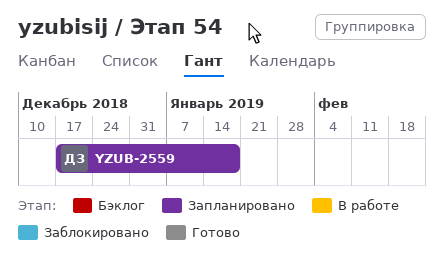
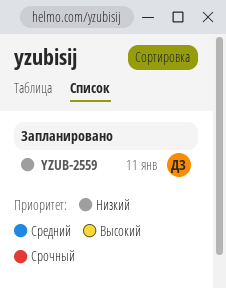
YZUB-2559, due: Jan 18 -> Jan 11

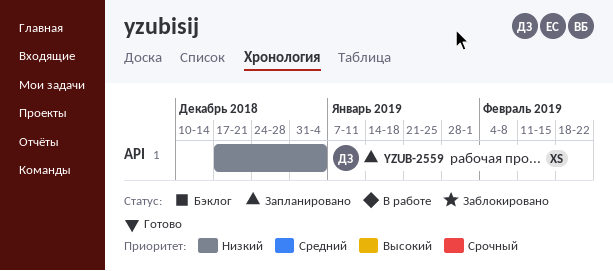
YZUB-2559, due: Jan 11 -> Jan 4

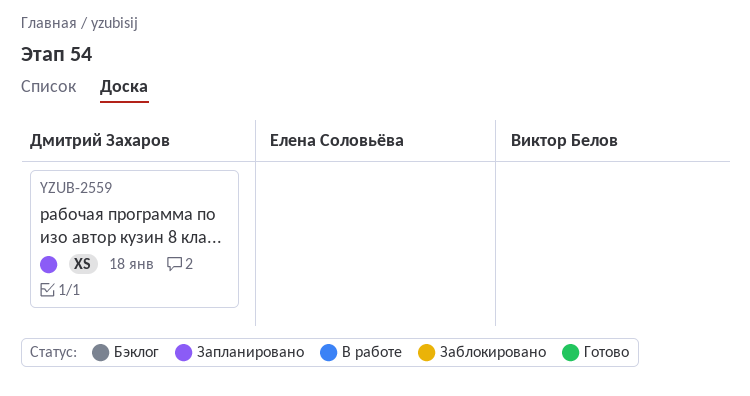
YZUB-2559, due: Jan 4 -> Jan 18

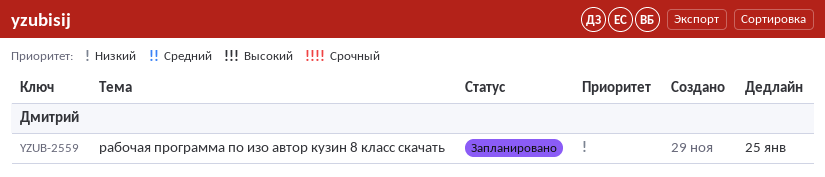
YZUB-2559, due: Jan 18 -> Jan 25

